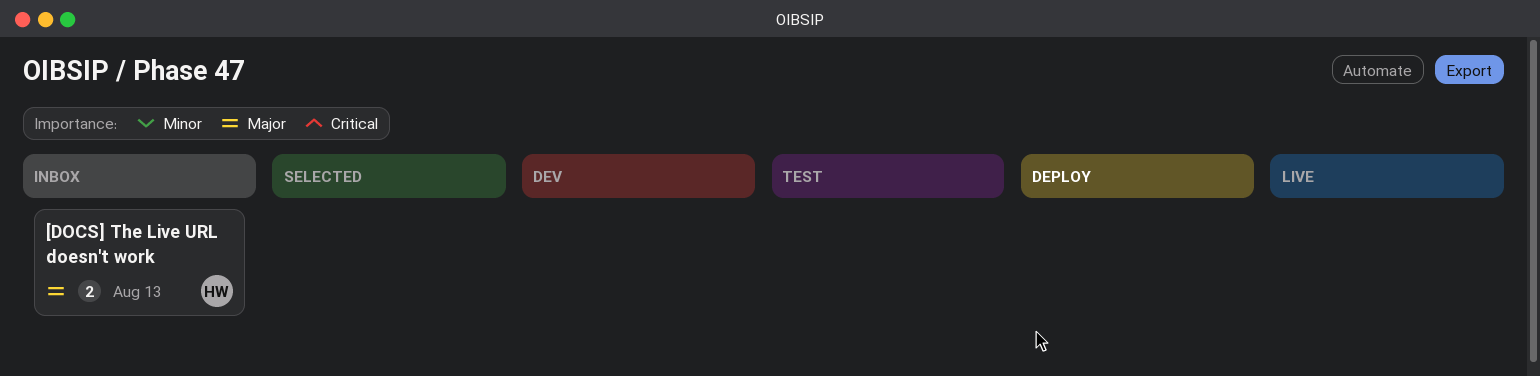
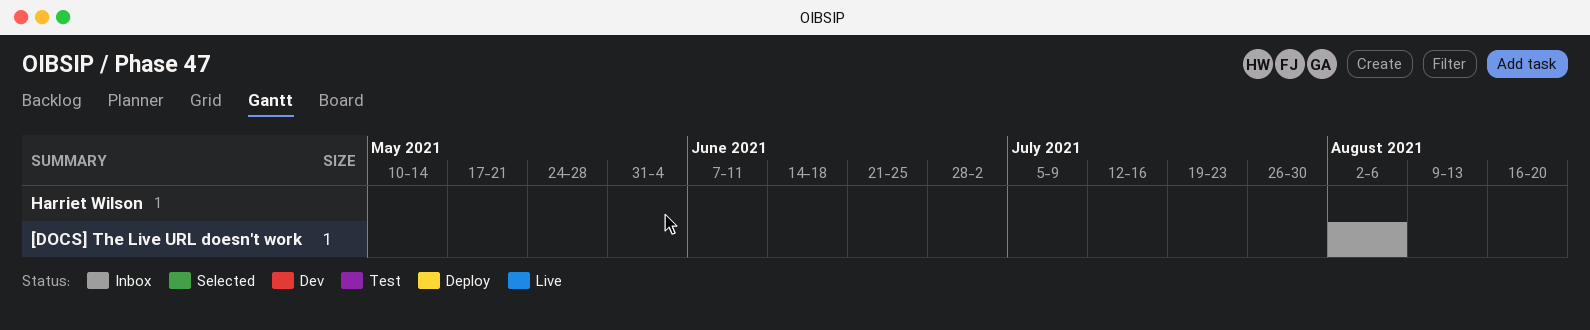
[DOCS] The Live URL doesn't work, estimate: 2 -> 1
[DOCS] The Live URL doesn't work, due: Aug 13 -> Aug 6

